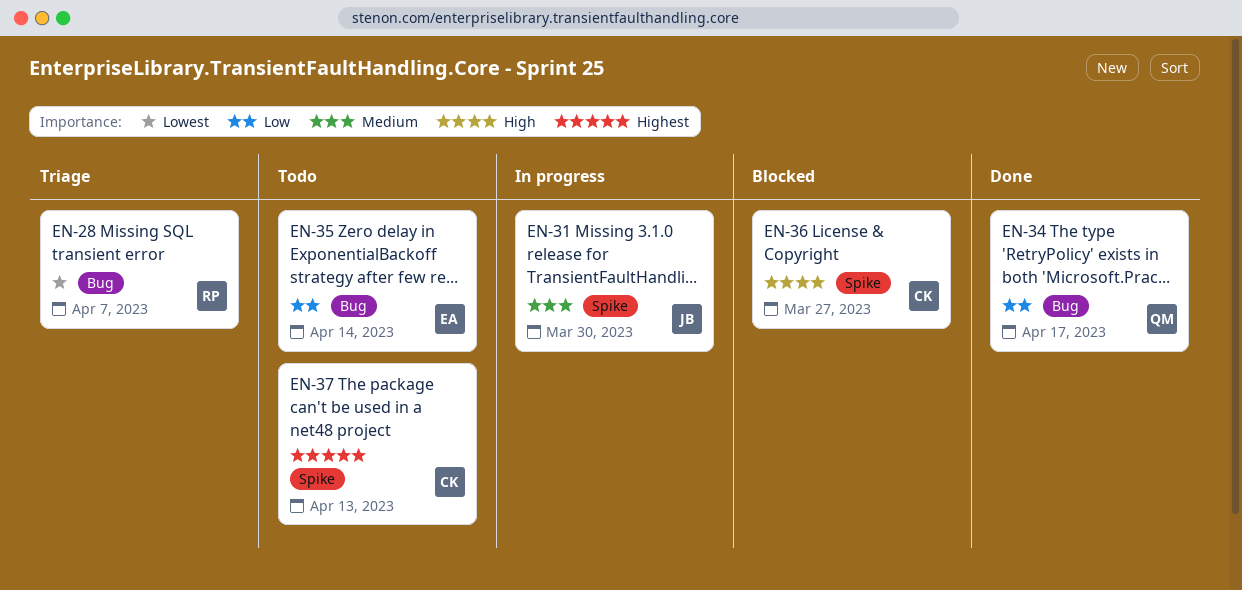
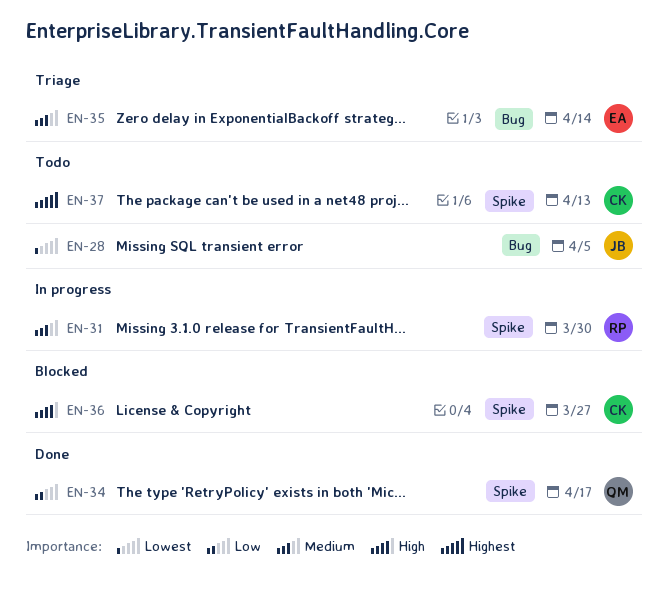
EN-28, status: Triage -> Todo
EN-28, owner: RP -> JB
EN-28, due: Apr 7 -> Apr 5
EN-31, owner: JB -> RP
EN-34, label: Bug -> Spike
EN-35, status: Todo -> Triage
EN-35, priority: Low -> Medium

